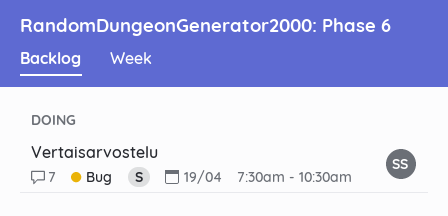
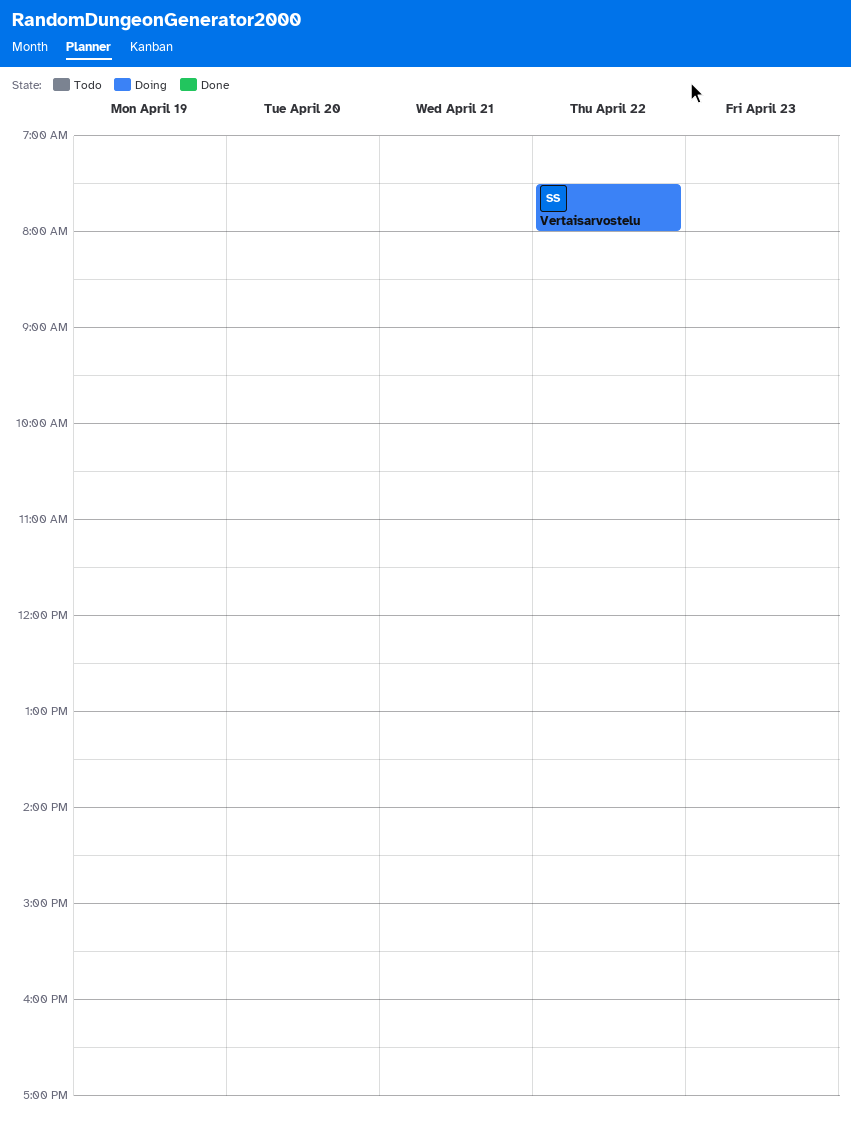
Vertaisarvostelu, day: Apr 19 -> Apr 22
Vertaisarvostelu, ends: 10:30 -> 08:00

